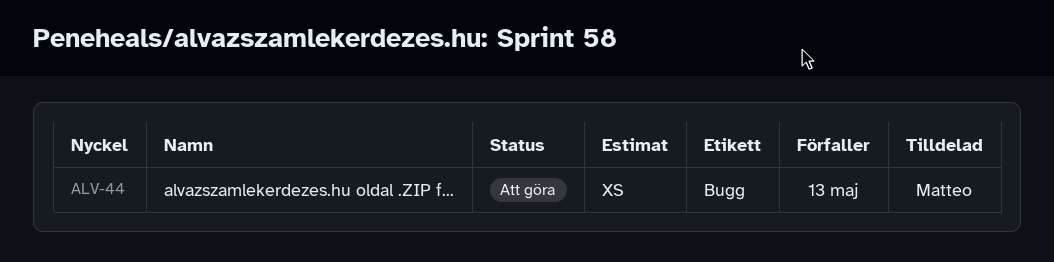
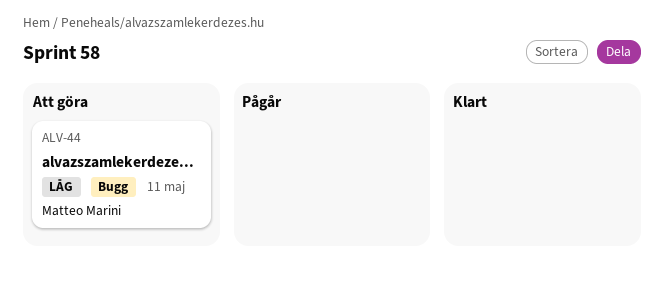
ALV-44, due: May 13 -> May 11

